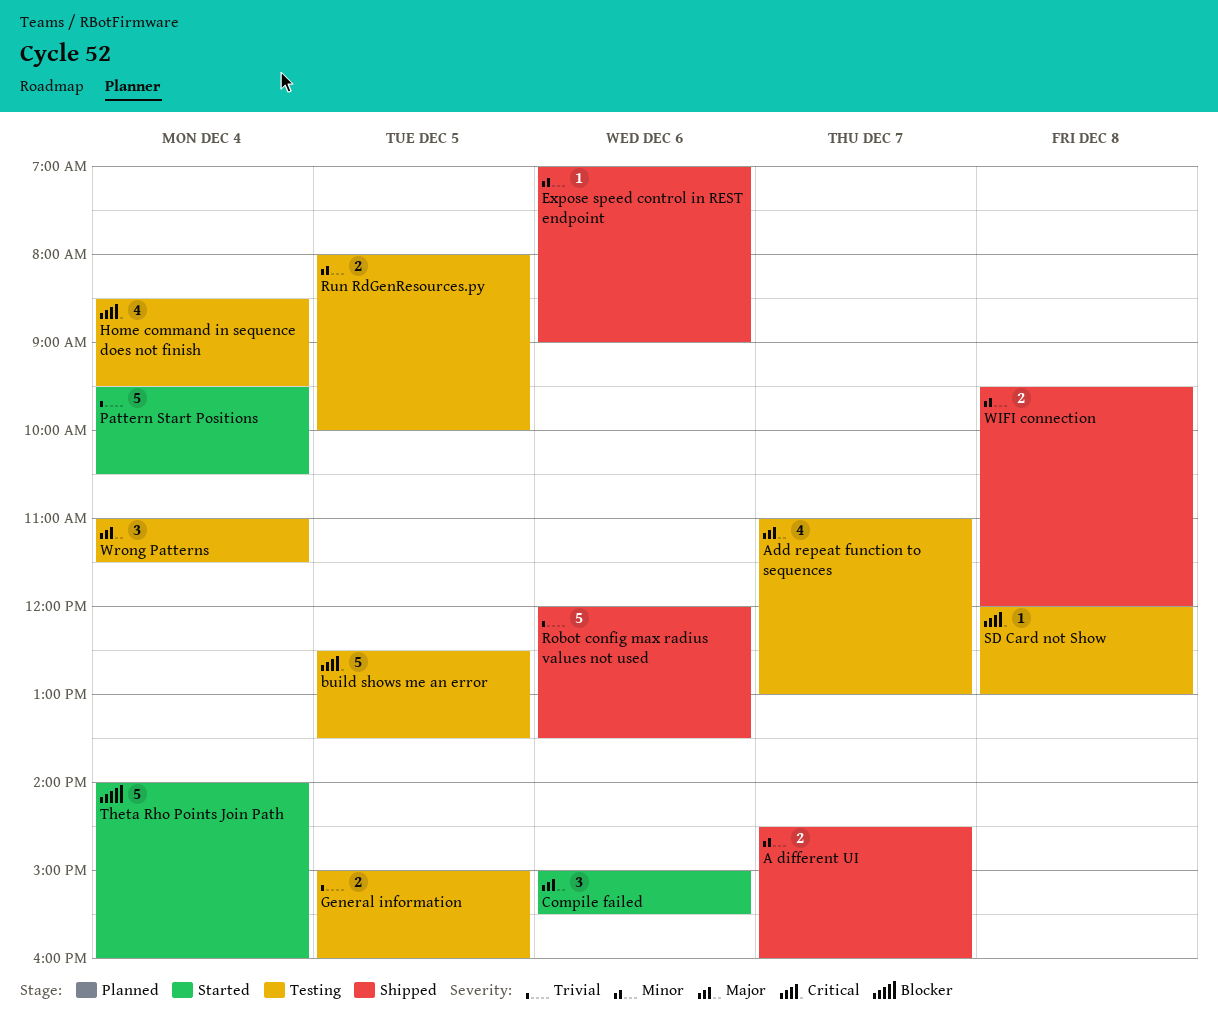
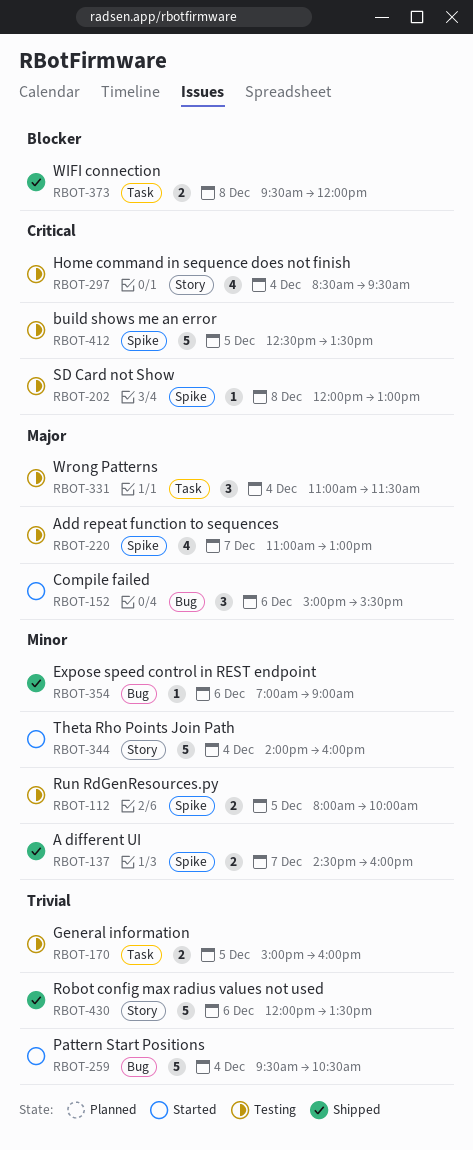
Theta Rho Points Join Path, priority: Blocker -> Minor
WIFI connection, priority: Minor -> Blocker

